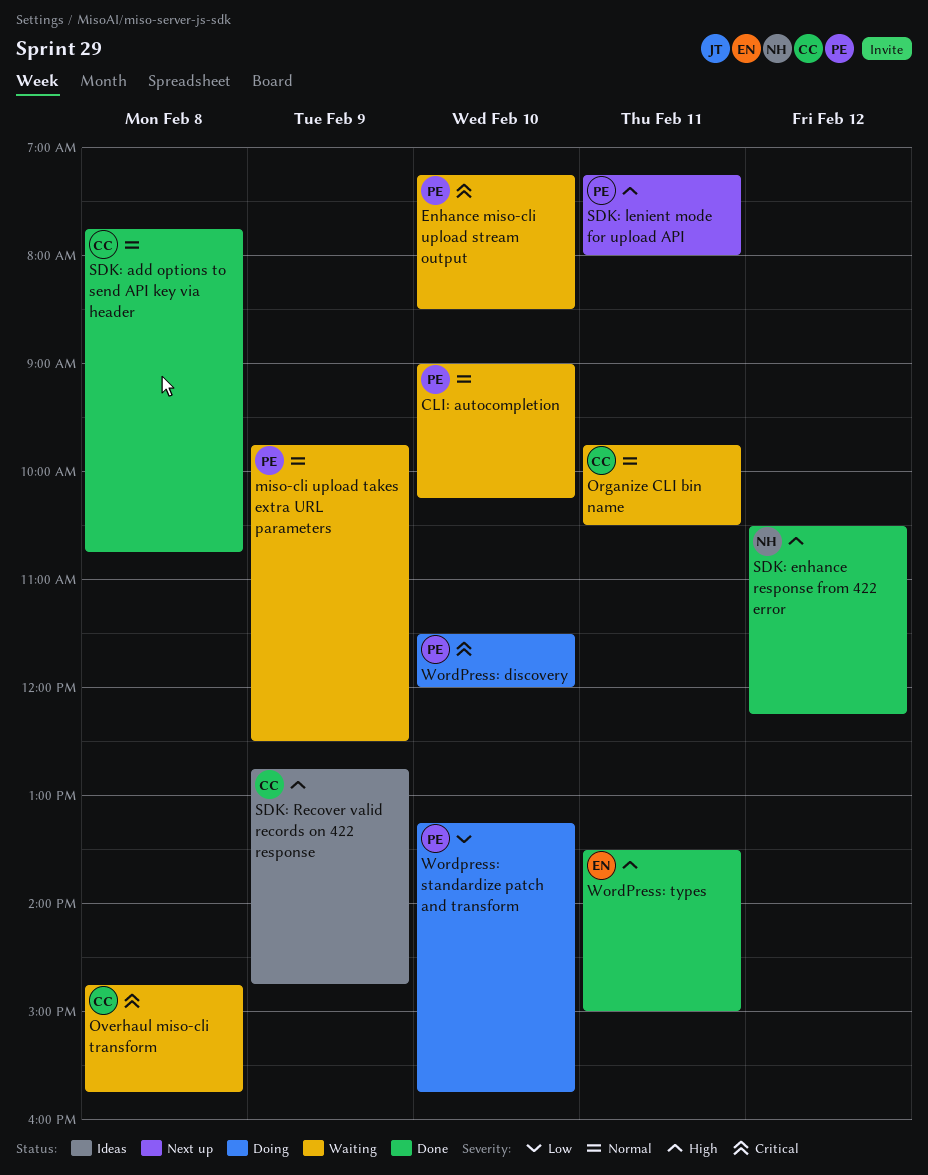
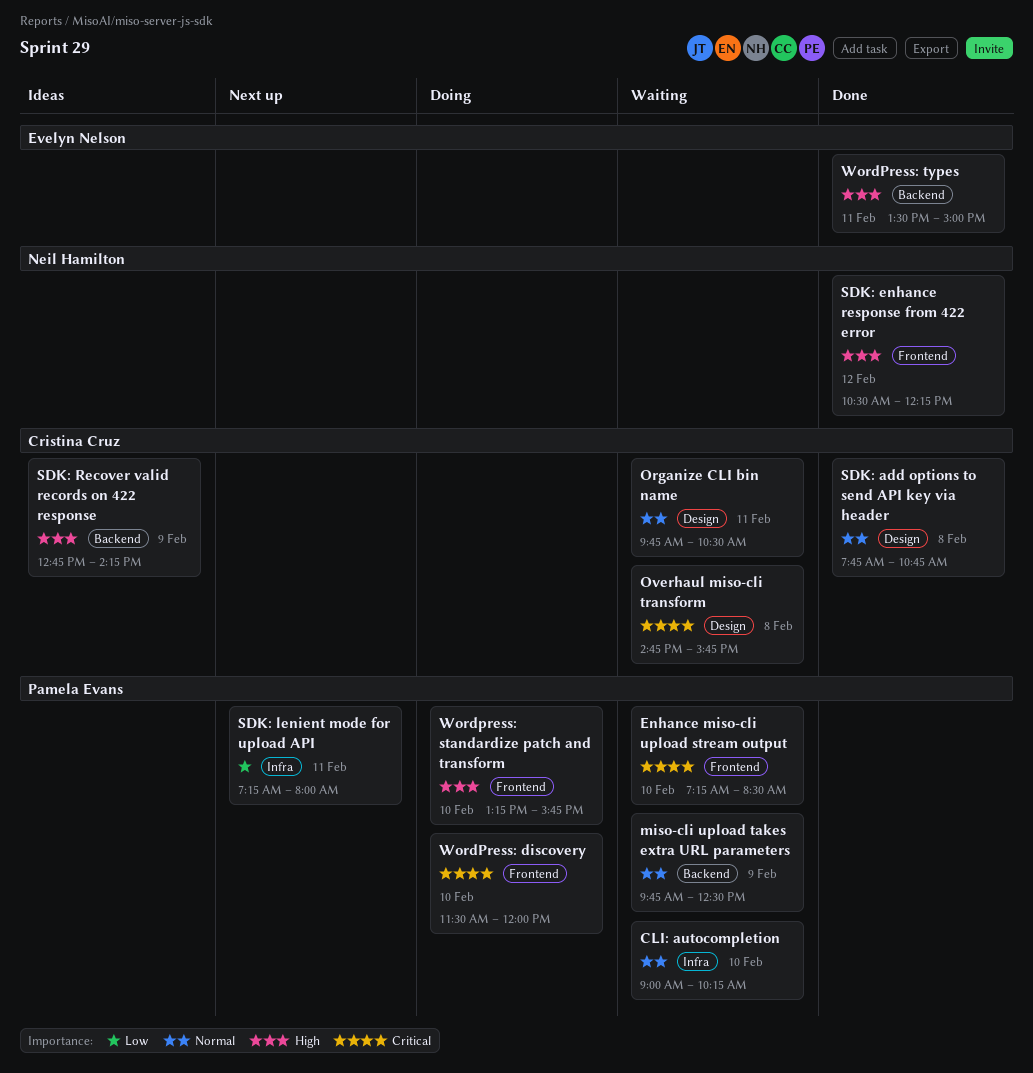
SDK: lenient mode for upload API, priority: High -> Low
SDK: Recover valid records on 422 response, ends: 14:45 -> 14:15
Wordpress: standardize patch and transform, priority: Low -> High

